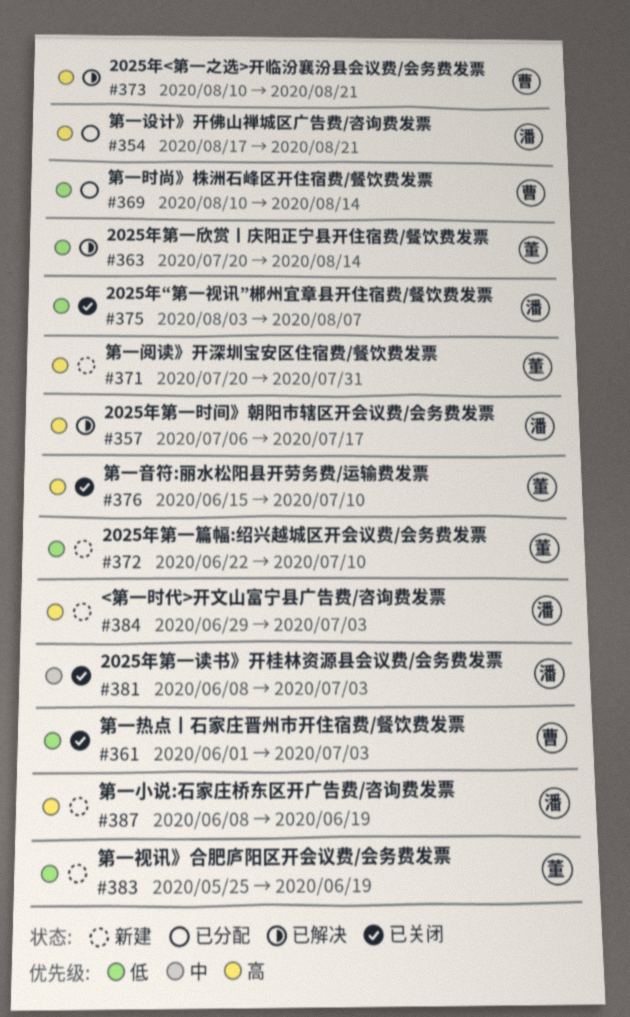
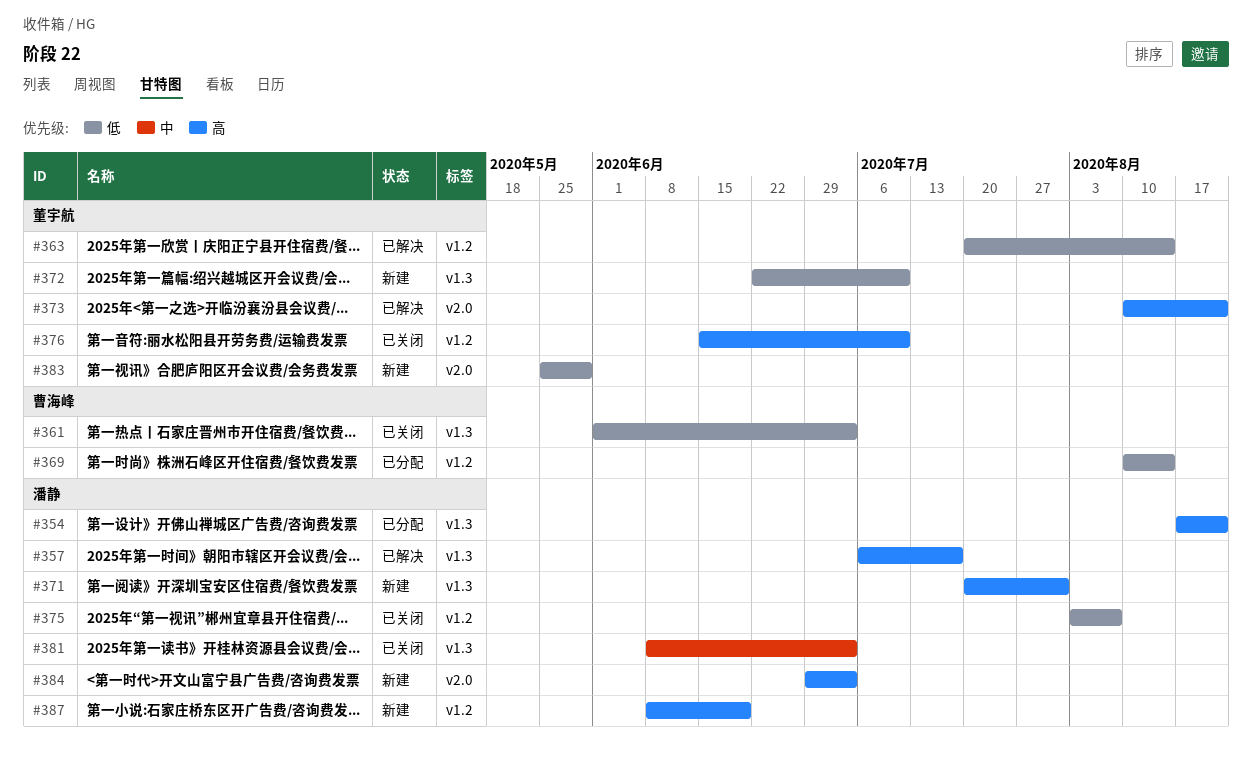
#371, owner: 董宇航 -> 潘静
#373, owner: 曹海峰 -> 董宇航
#383, due: Jun 19 -> May 29

